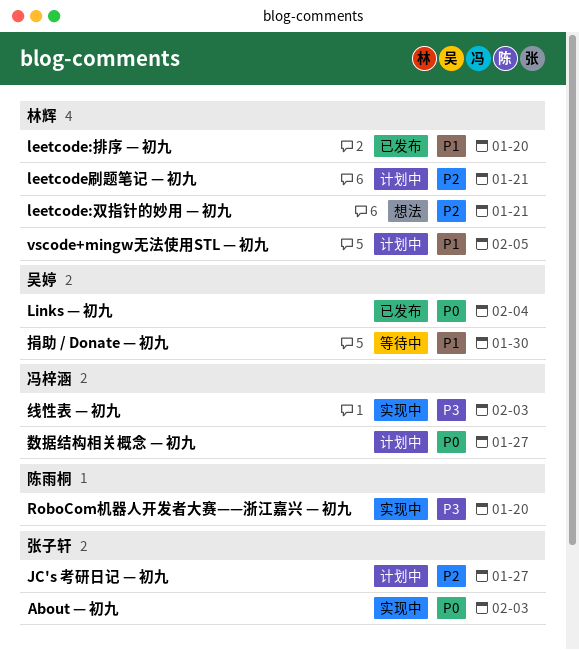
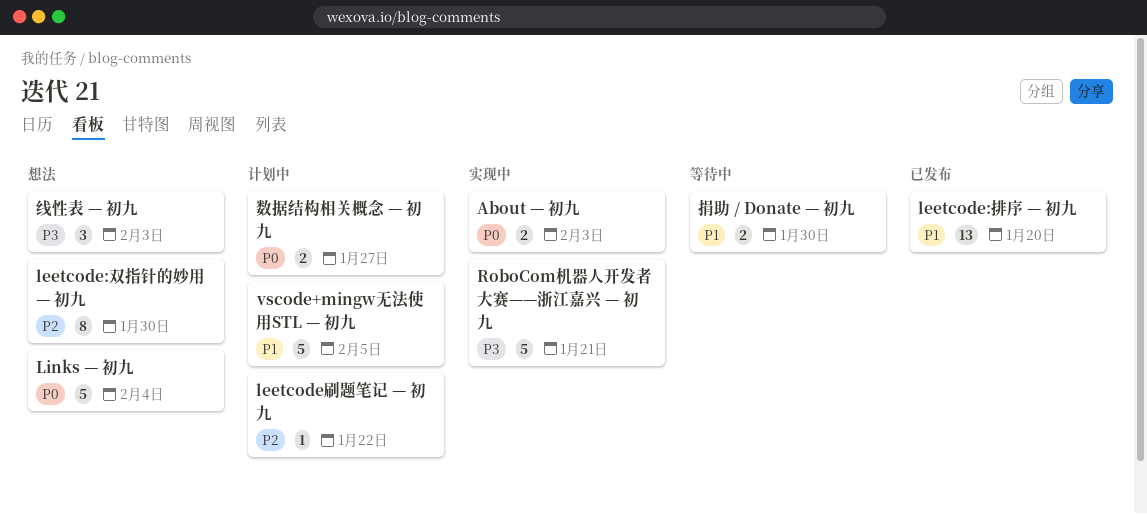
JC's 考研日记 — 初九: present -> none
leetcode:双指针的妙用 — 初九, due: Jan 21 -> Jan 30
leetcode刷题笔记 — 初九, due: Jan 21 -> Jan 22
Links — 初九, status: 已发布 -> 想法
RoboCom机器人开发者大赛——浙江嘉兴 — 初九, due: Jan 20 -> Jan 21
线性表 — 初九, status: 实现中 -> 想法

